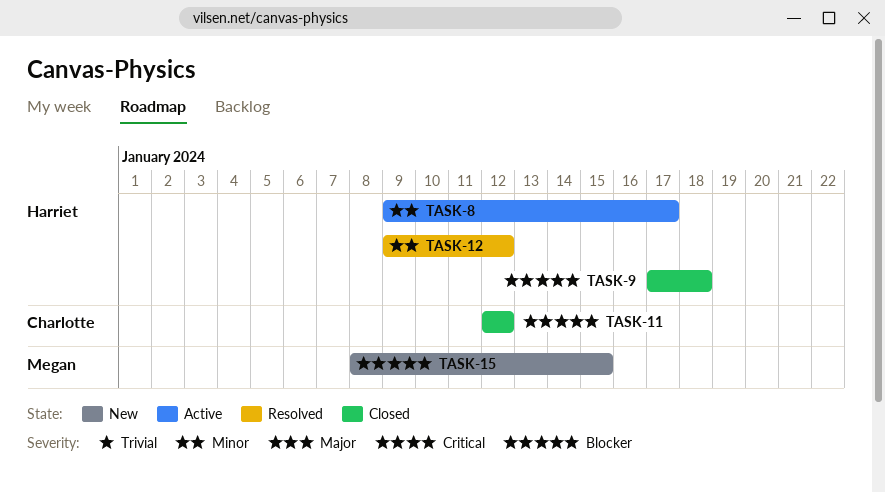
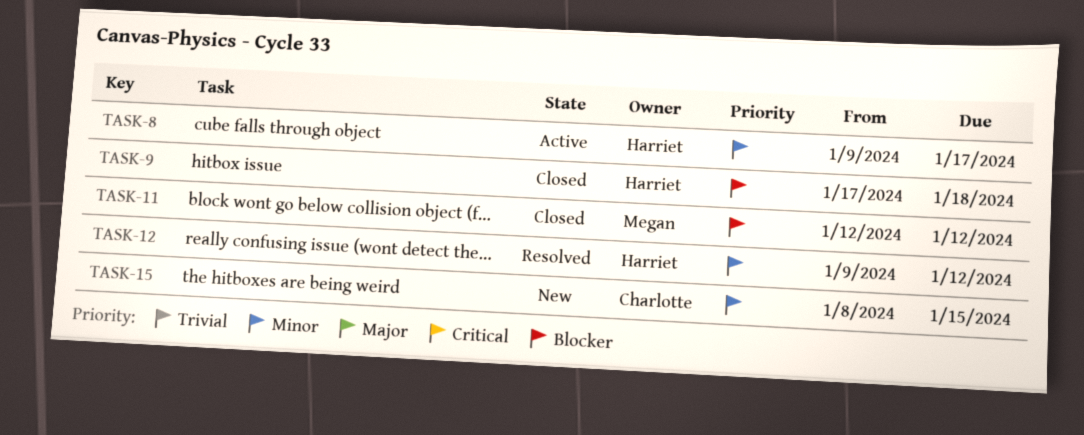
TASK-11, owner: Charlotte -> Megan
TASK-15, owner: Megan -> Charlotte
TASK-15, priority: Blocker -> Minor

